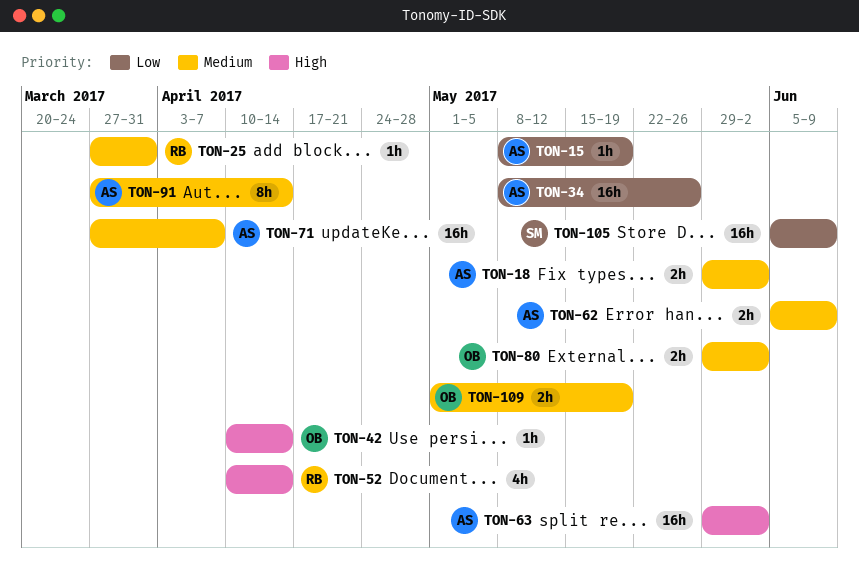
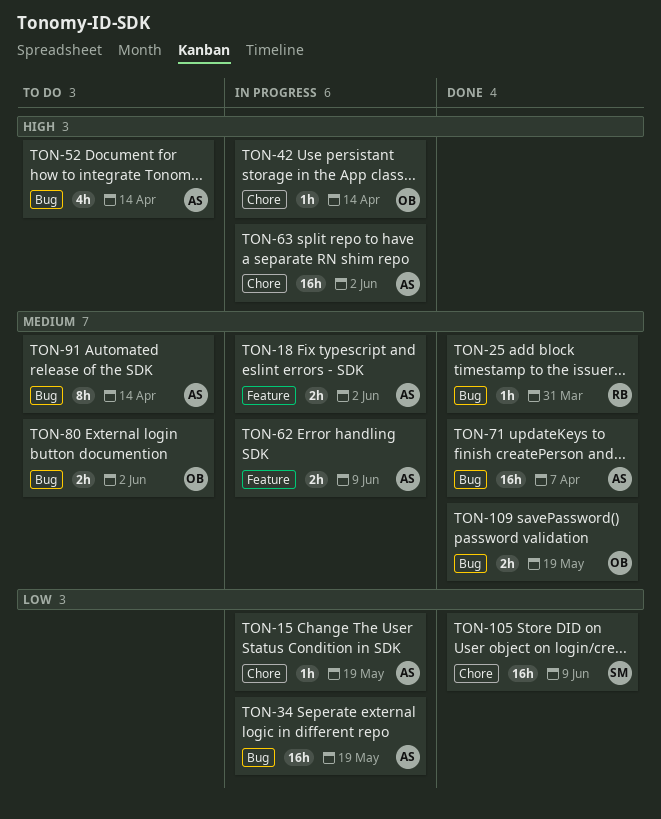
TON-34, due: May 26 -> May 19
TON-52, owner: RB -> AS

